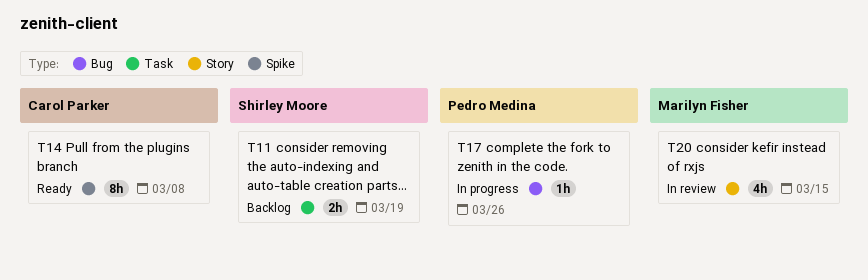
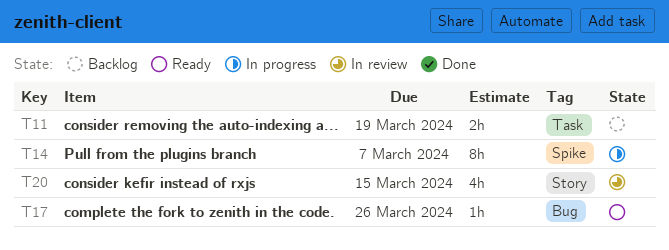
T14, status: Ready -> In progress
T14, due: Mar 8 -> Mar 7
T17, status: In progress -> Ready

